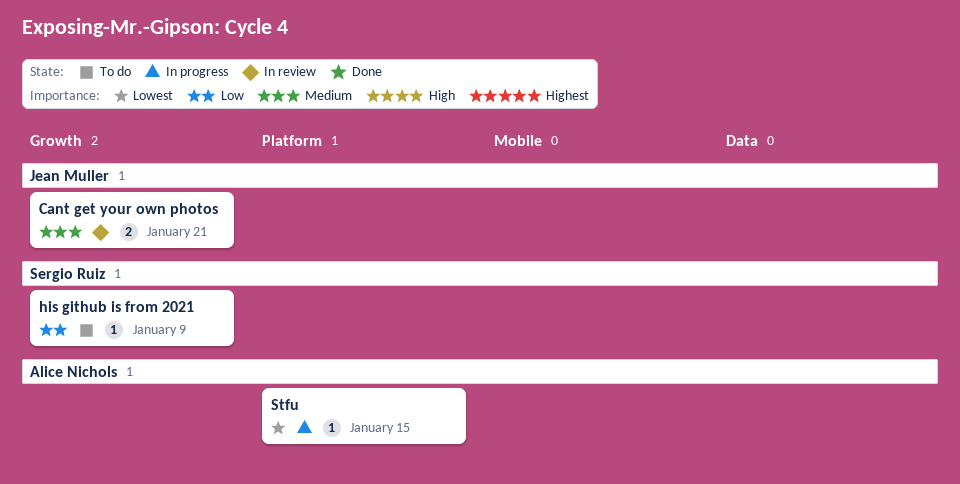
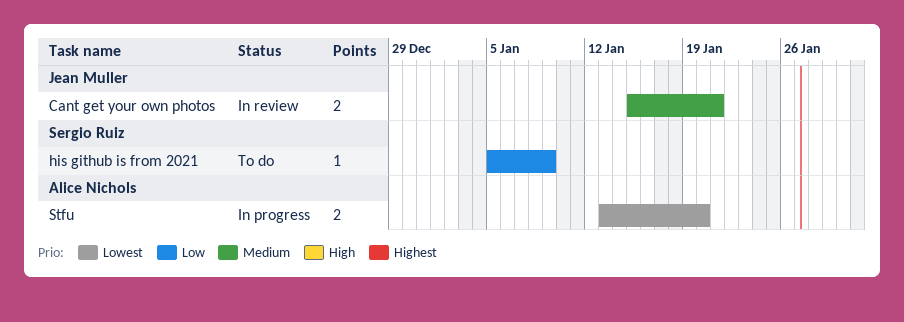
Stfu, estimate: 1 -> 2
Stfu, due: Jan 15 -> Jan 20

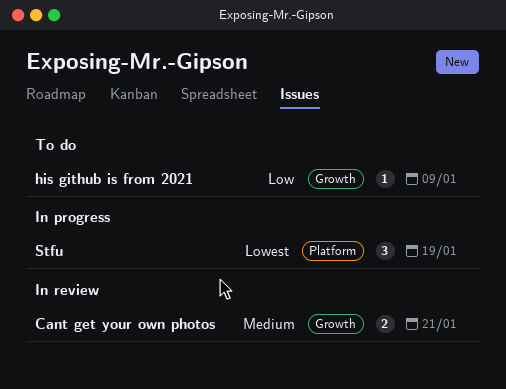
Stfu, estimate: 2 -> 3
Stfu, due: Jan 20 -> Jan 19

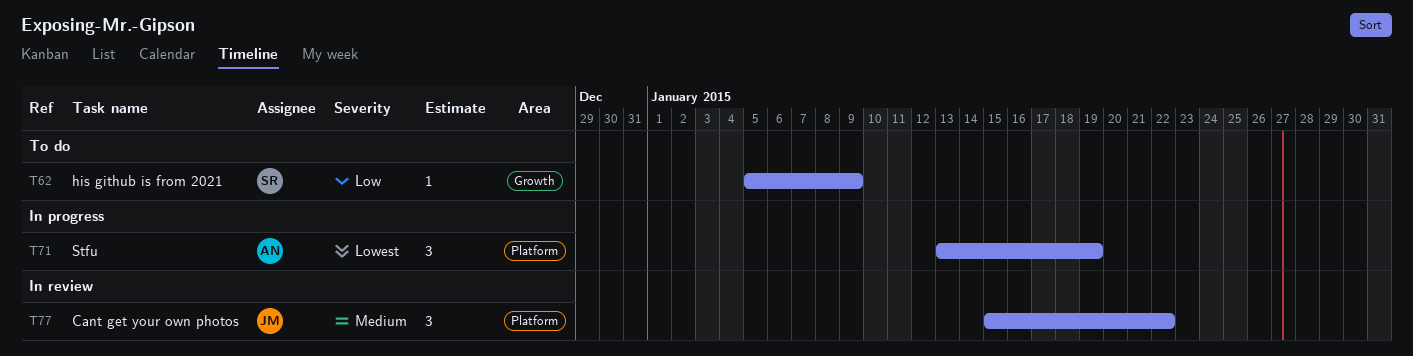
Cant get your own photos, label: Growth -> Platform
Cant get your own photos, estimate: 2 -> 3
Cant get your own photos, due: Jan 21 -> Jan 22

